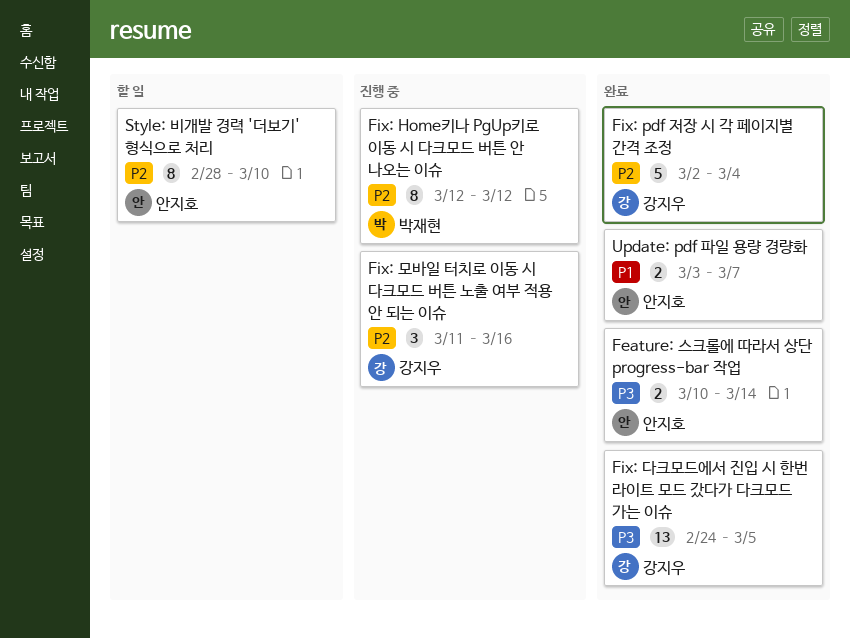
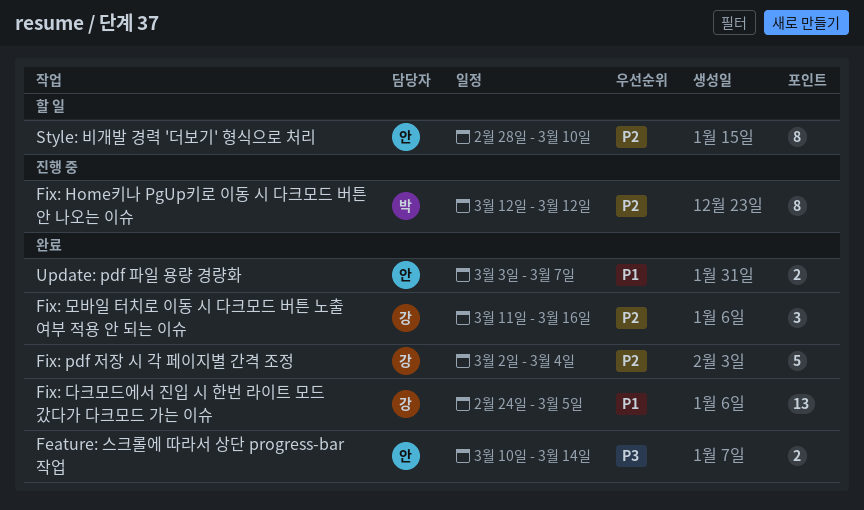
Fix: 다크모드에서 진입 시 한번 라이트 모드 갔다가 다크모드 가는 이슈, priority: P3 -> P1
Fix: 모바일 터치로 이동 시 다크모드 버튼 노출 여부 적용 안 되는 이슈, status: 진행 중 -> 완료

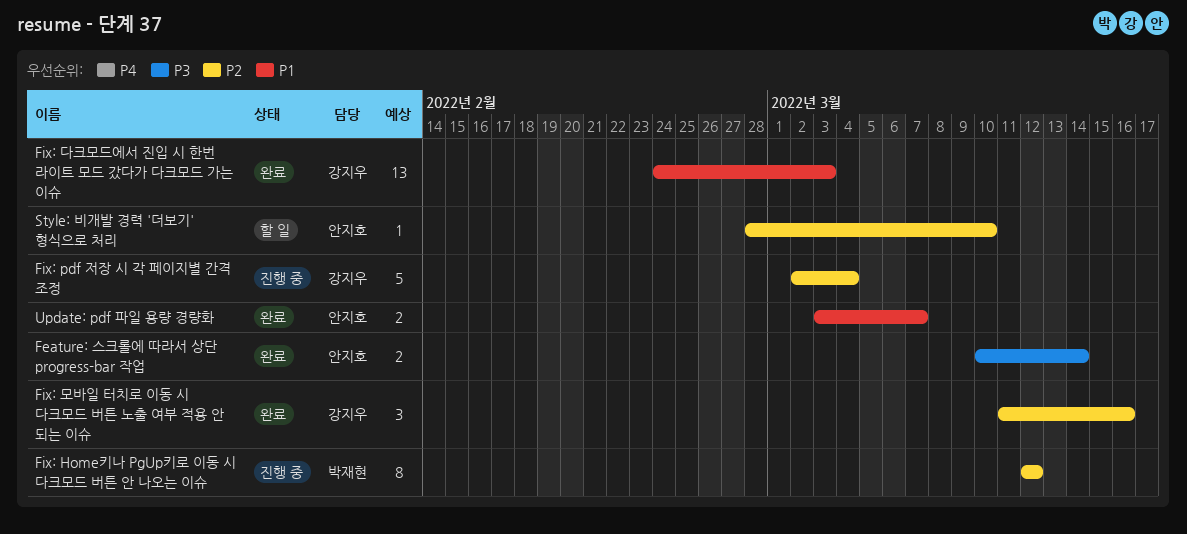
Fix: pdf 저장 시 각 페이지별 간격 조정, status: 완료 -> 진행 중
Fix: 다크모드에서 진입 시 한번 라이트 모드 갔다가 다크모드 가는 이슈, due: Mar 5 -> Mar 3
Style: 비개발 경력 '더보기' 형식으로 처리, estimate: 8 -> 1

